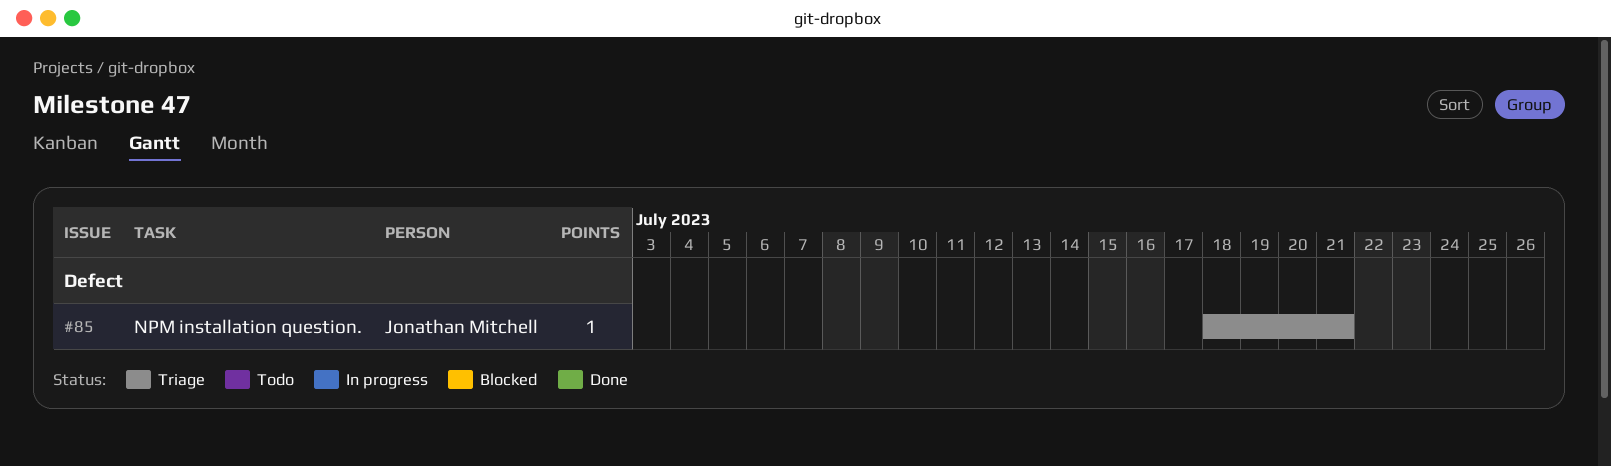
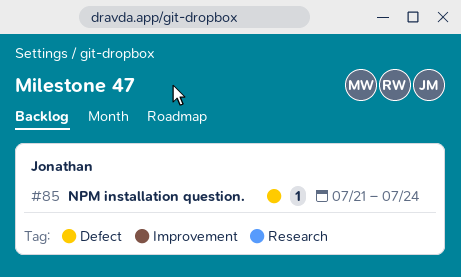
#85, start: Jul 18 -> Jul 21
#85, due: Jul 21 -> Jul 24

